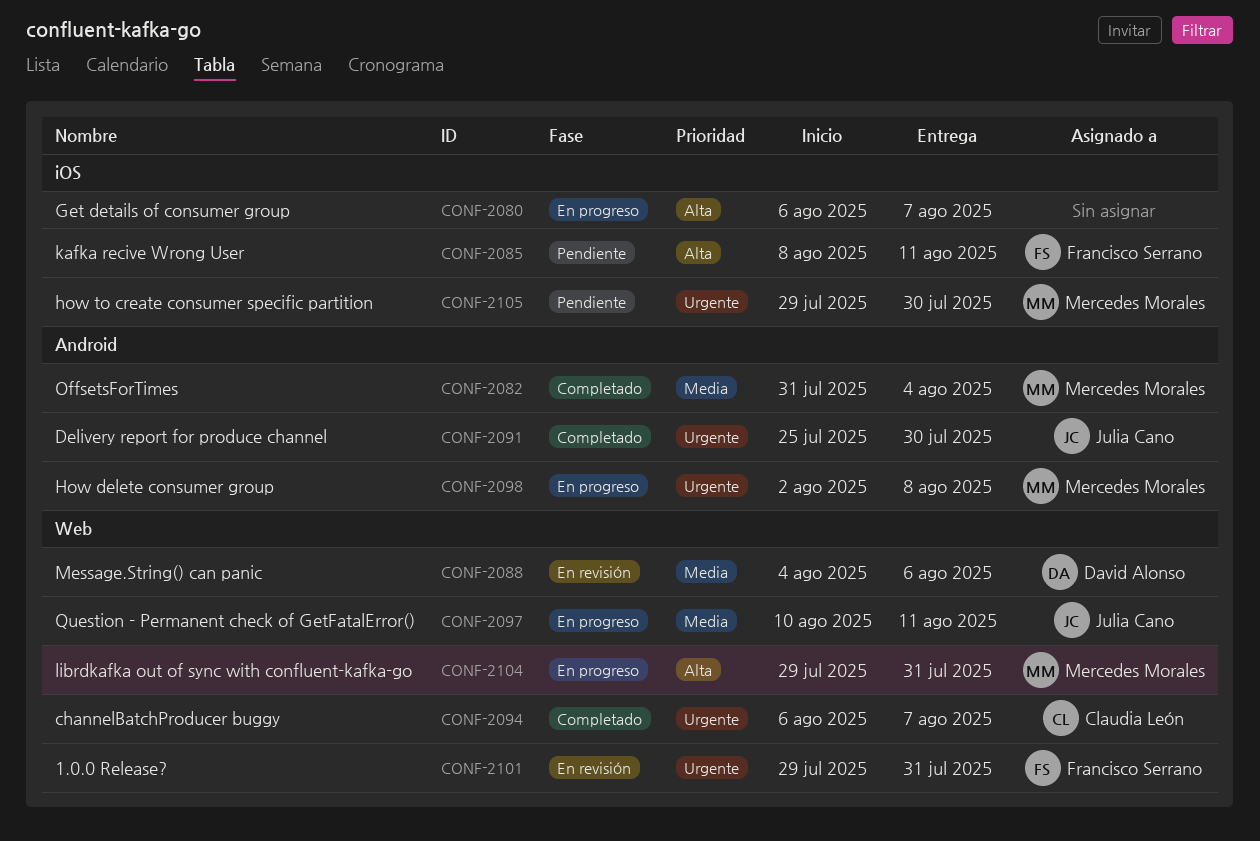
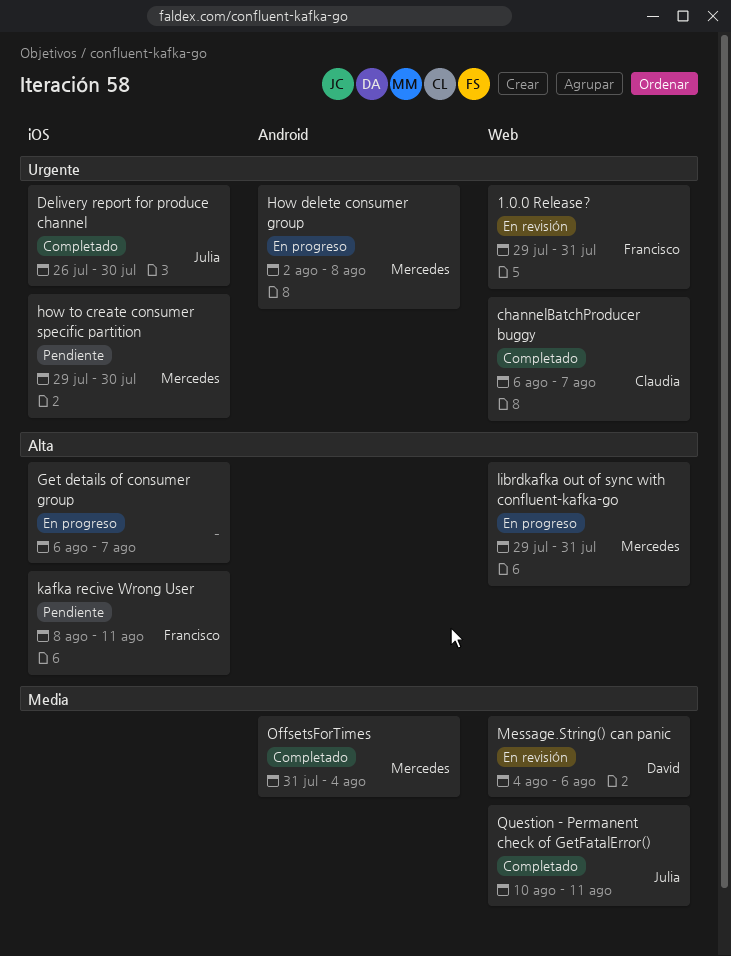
Delivery report for produce channel, label: Android -> iOS
Delivery report for produce channel, start: Jul 25 -> Jul 26
Question - Permanent check of GetFatalError(), status: En progreso -> Completado

